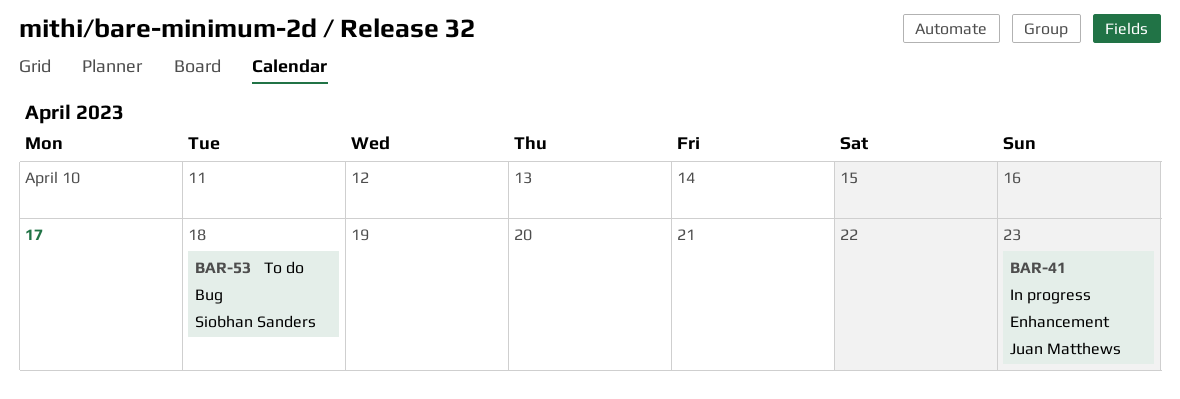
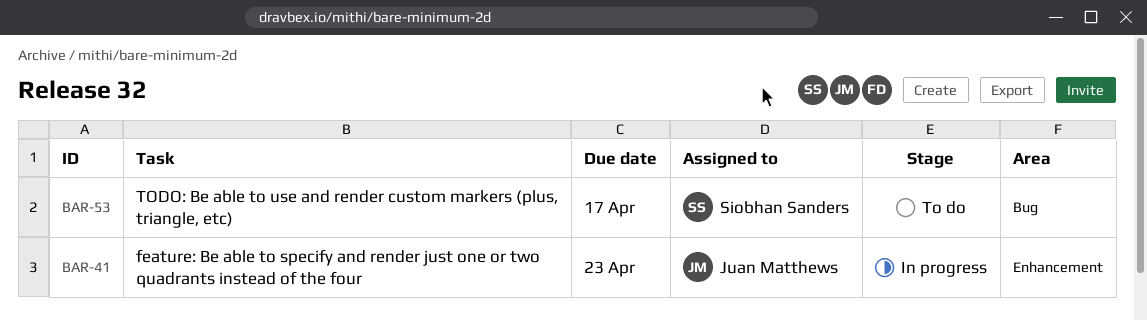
BAR-53, due: Apr 18 -> Apr 17

